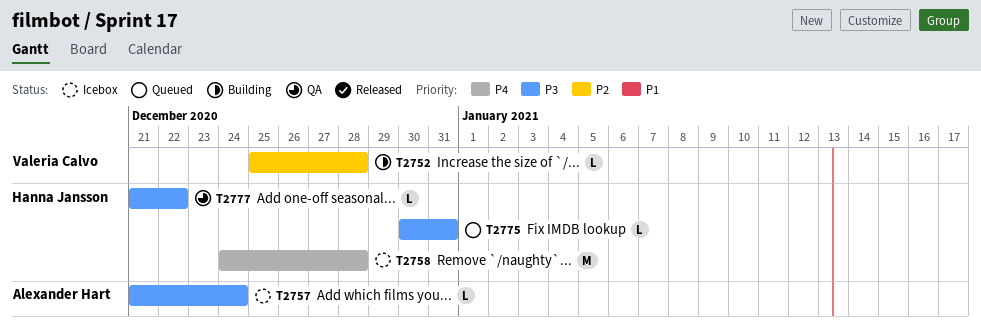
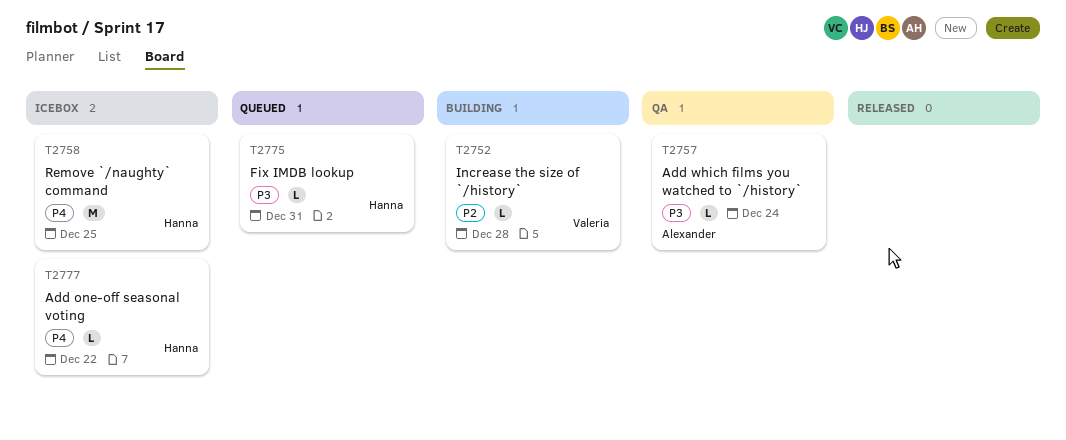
T2757, status: Icebox -> QA
T2758, due: Dec 28 -> Dec 25
T2777, status: QA -> Icebox
T2777, priority: P3 -> P4

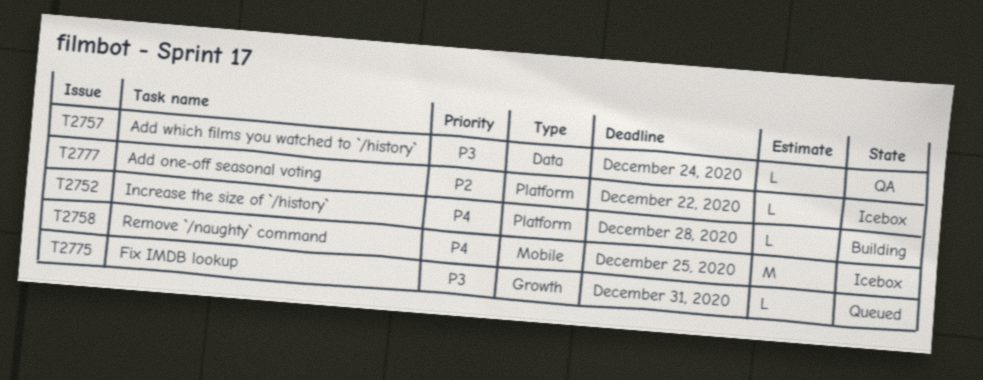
T2752, priority: P2 -> P4
T2777, priority: P4 -> P2

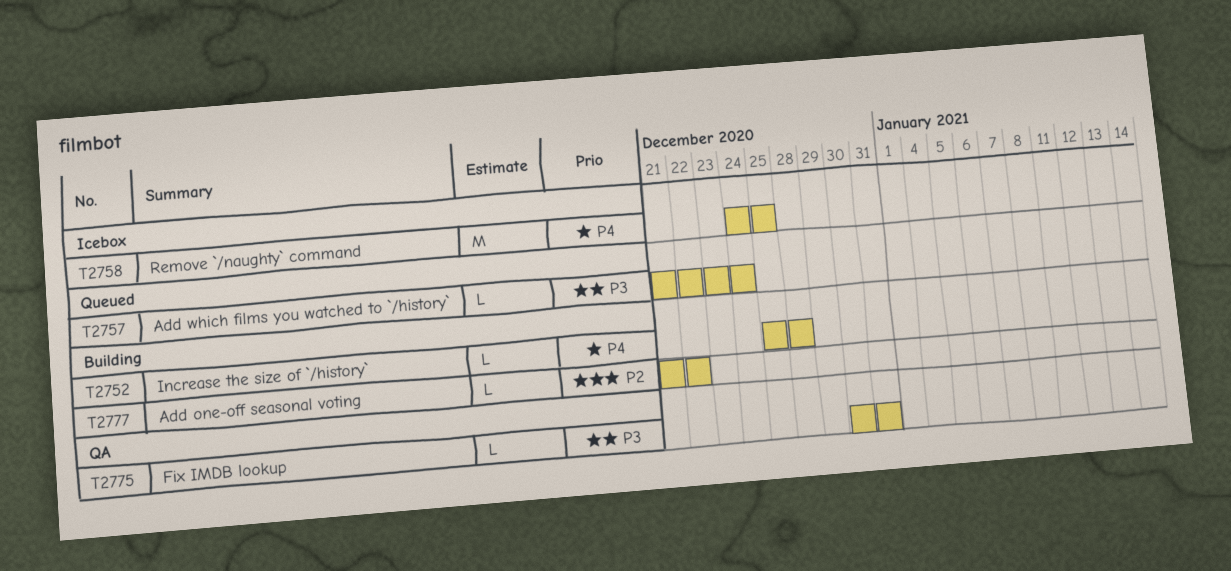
T2757, status: QA -> Queued
T2775, status: Queued -> QA
T2777, status: Icebox -> Building

